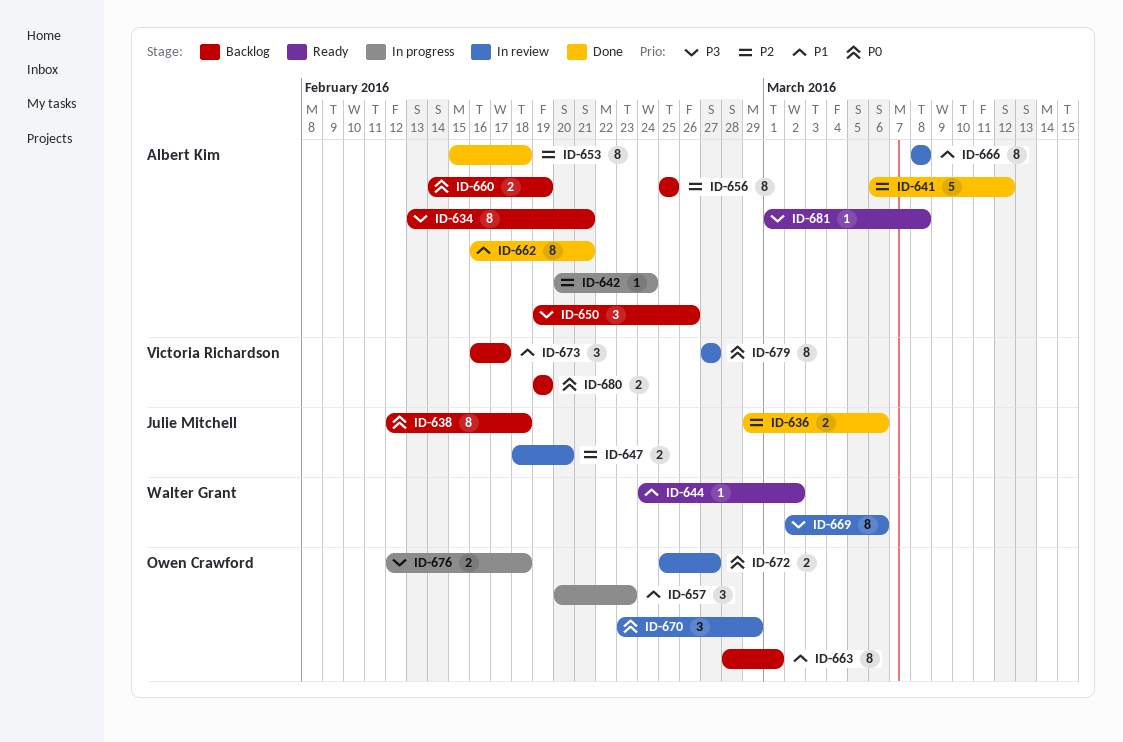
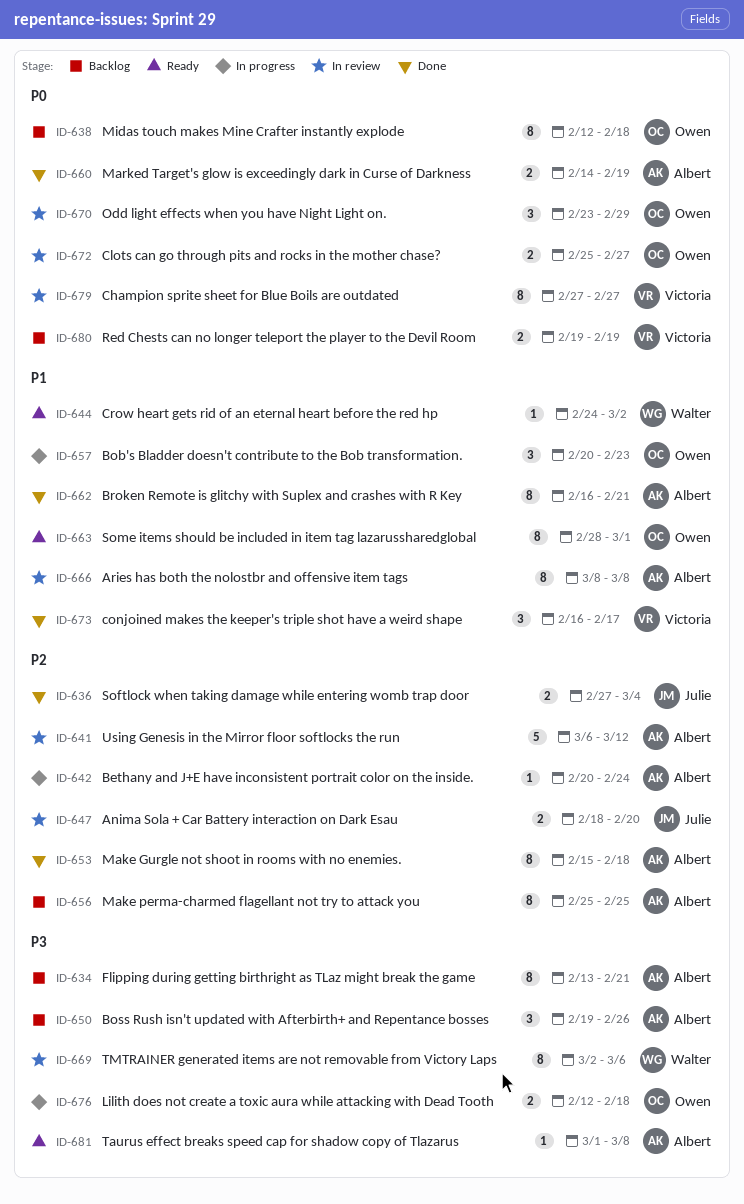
ID-636, start: Feb 29 -> Feb 27
ID-636, due: Mar 6 -> Mar 4
ID-638, owner: Julie Mitchell -> Owen Crawford
ID-641, status: Done -> In review
ID-660, status: Backlog -> Done
ID-663, status: Backlog -> Ready
ID-673, status: Backlog -> Done

